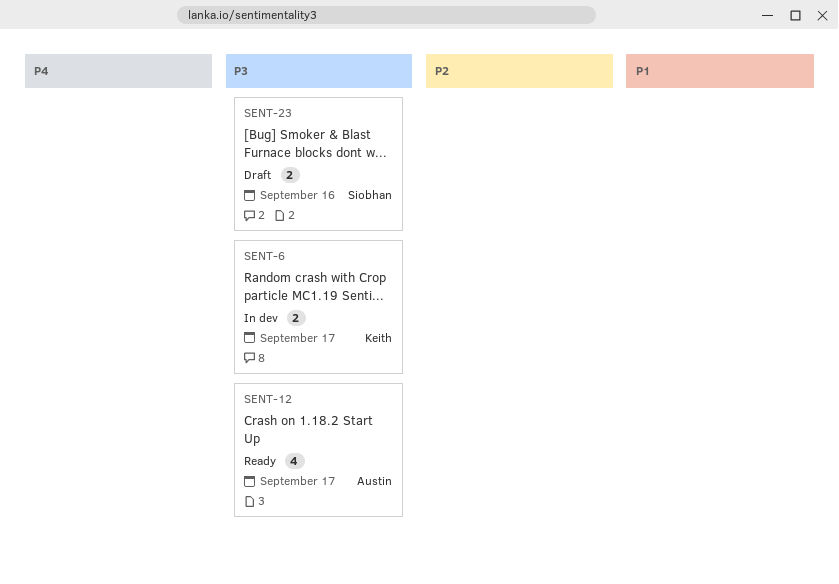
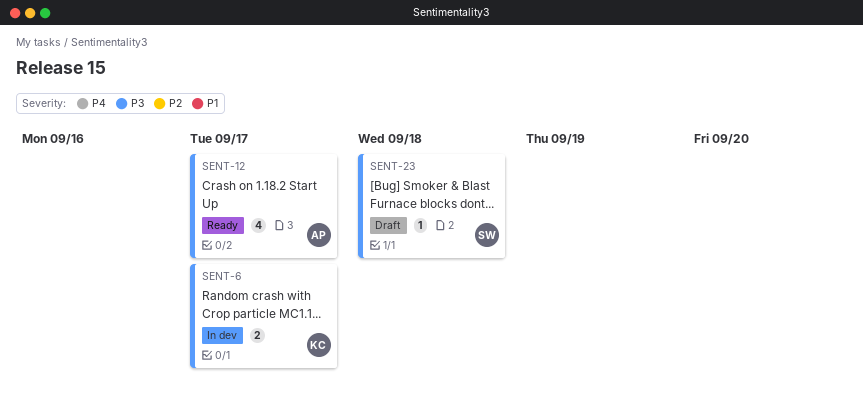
SENT-23, estimate: 2 -> 1
SENT-23, due: Sep 16 -> Sep 18

